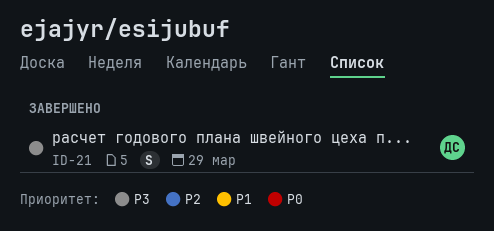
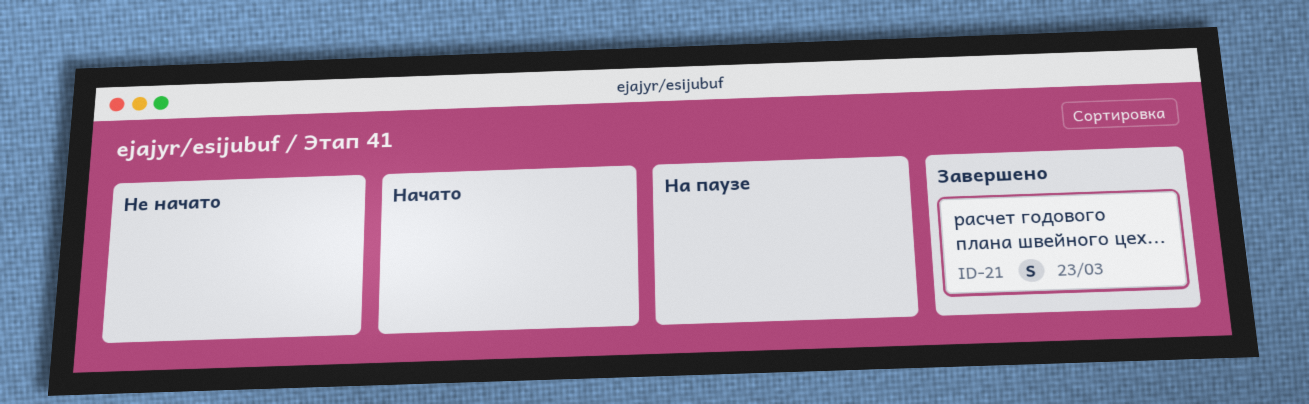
ID-21, due: Mar 29 -> Mar 23

